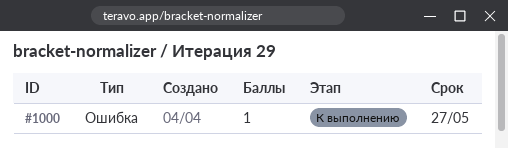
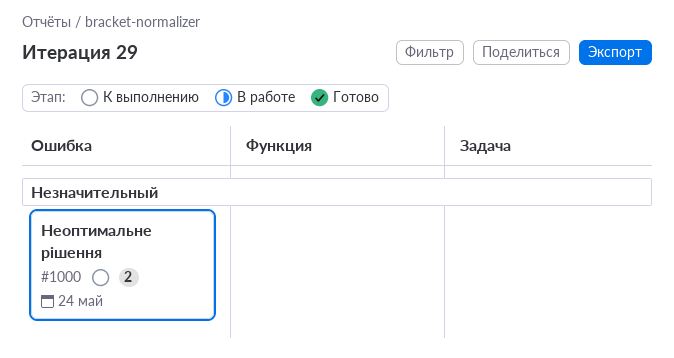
#1000, estimate: 1 -> 2
#1000, due: May 27 -> May 24

